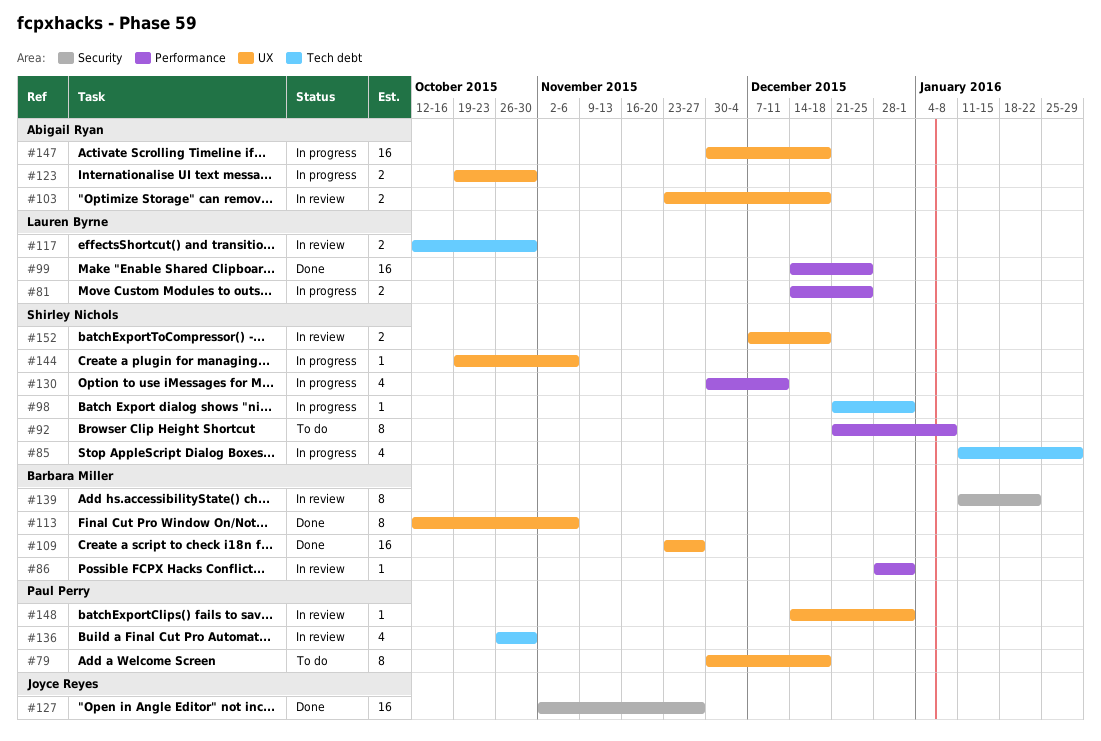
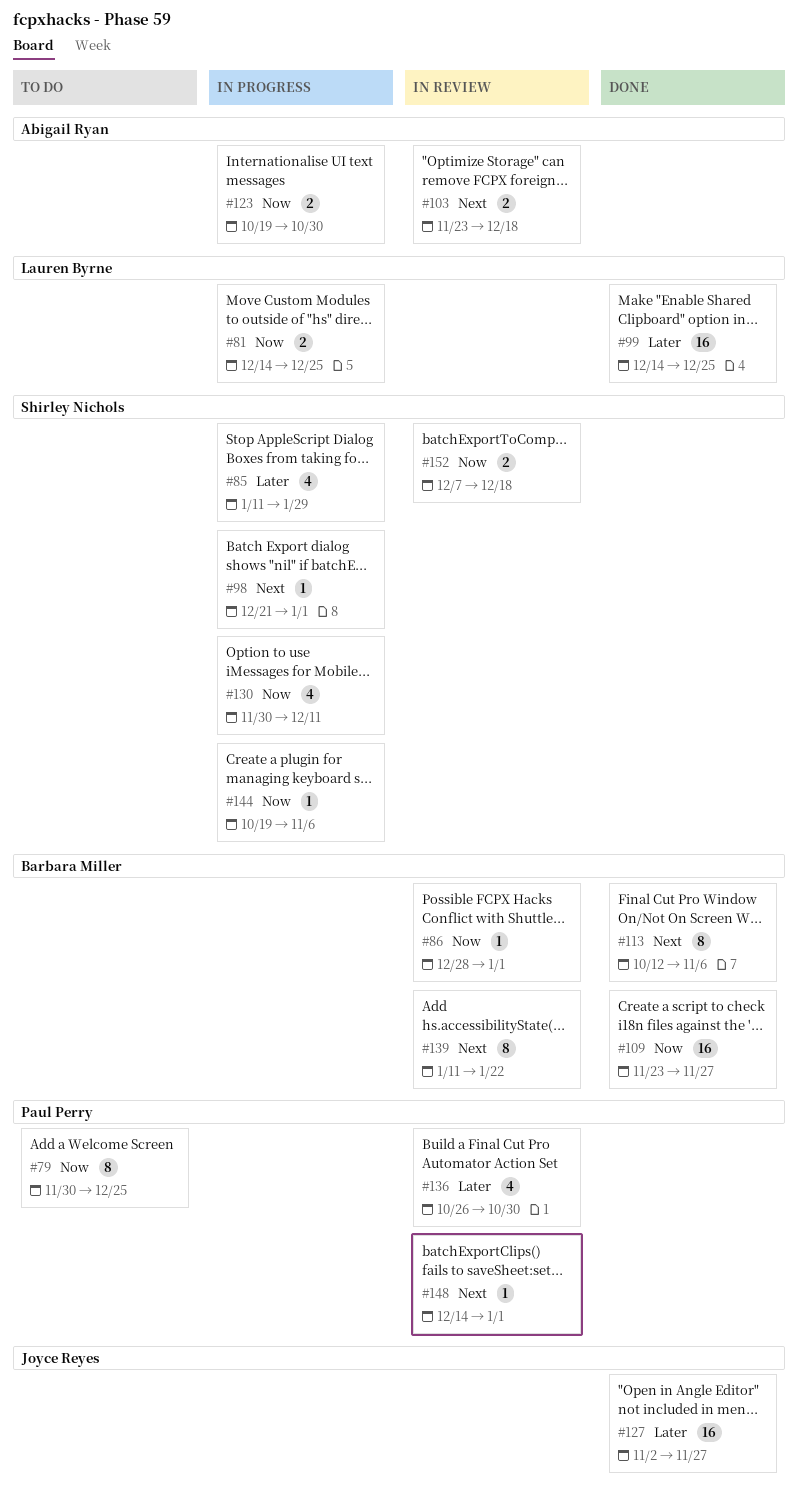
#79, due: Dec 18 -> Dec 25
#92: present -> none
#117: present -> none
#147: present -> none

